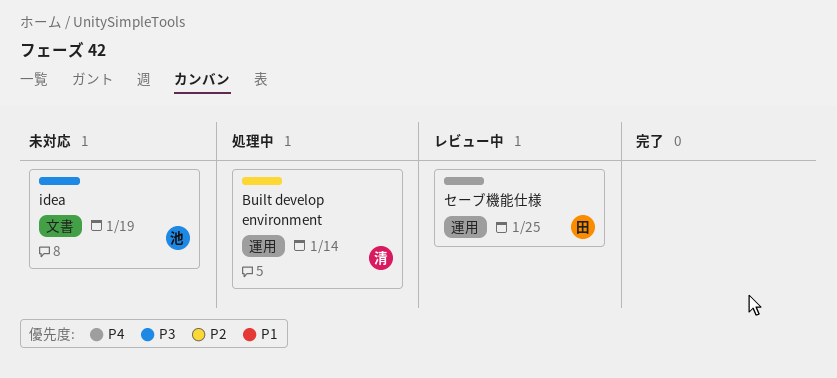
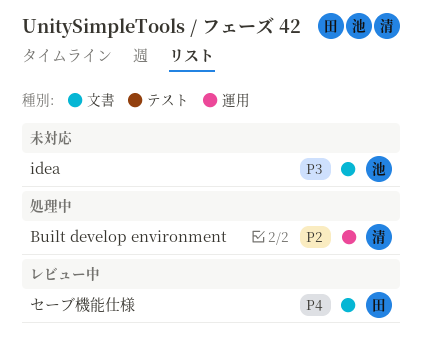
セーブ機能仕様, label: 運用 -> 文書

